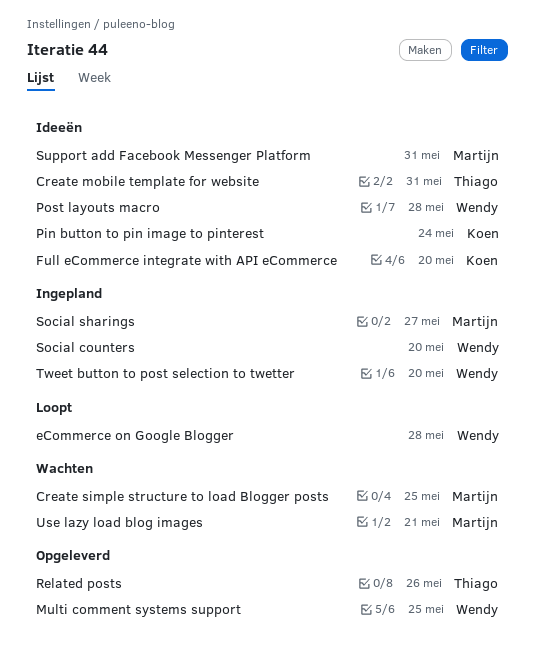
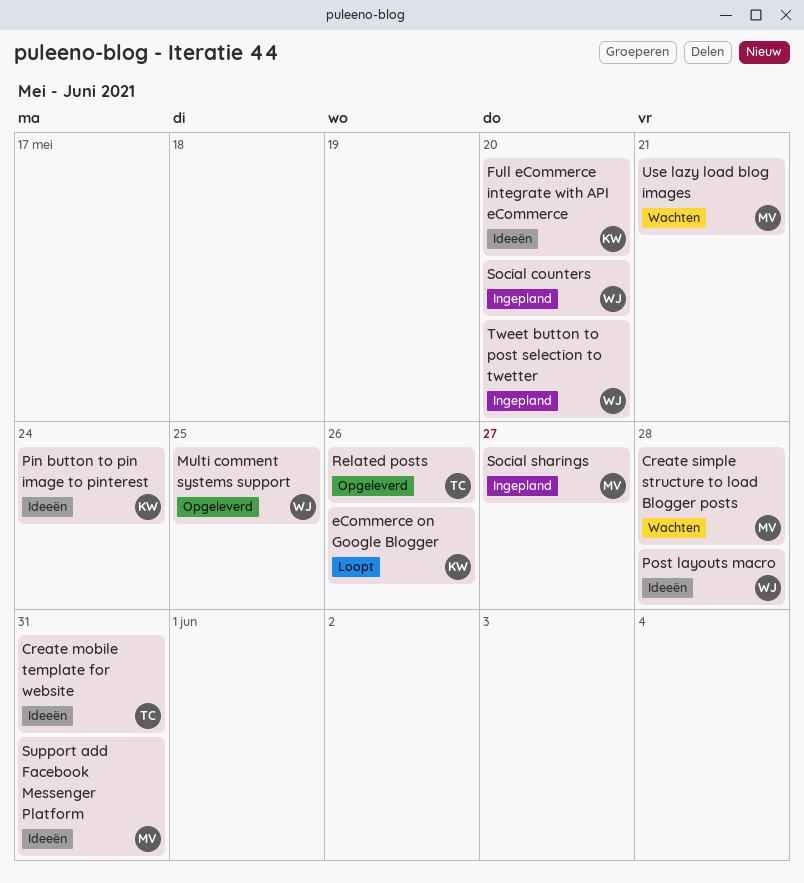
Create simple structure to load Blogger posts, due: May 25 -> May 28
eCommerce on Google Blogger, owner: Wendy -> Koen
eCommerce on Google Blogger, due: May 28 -> May 26

